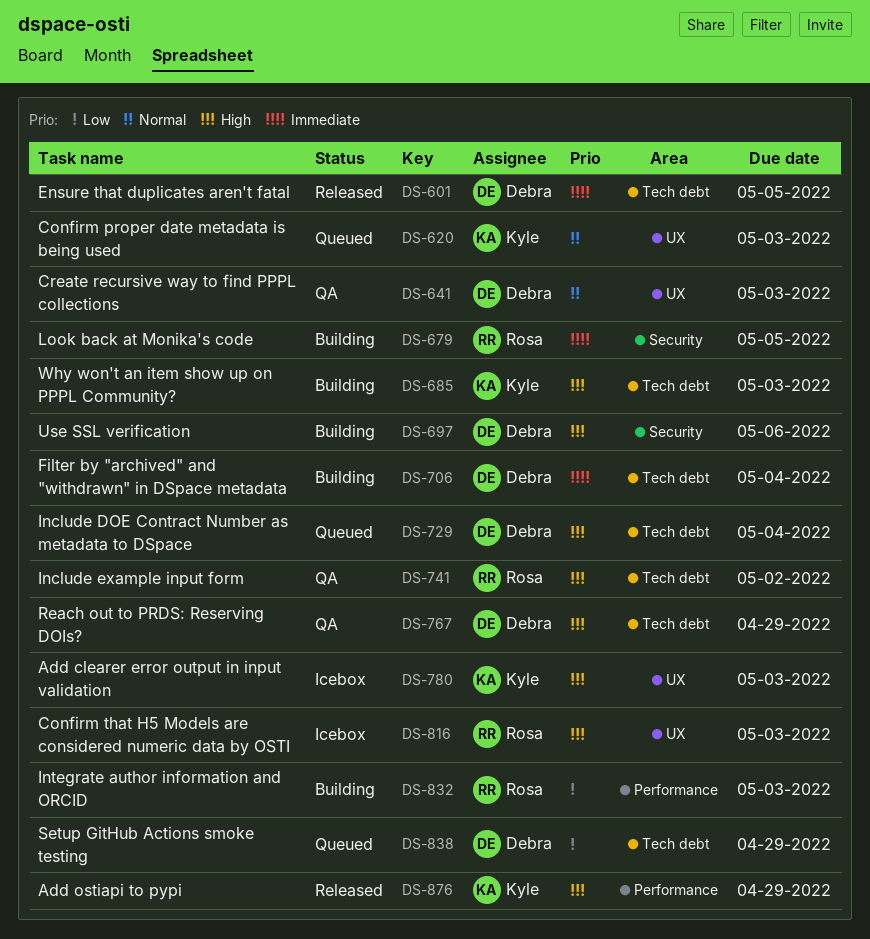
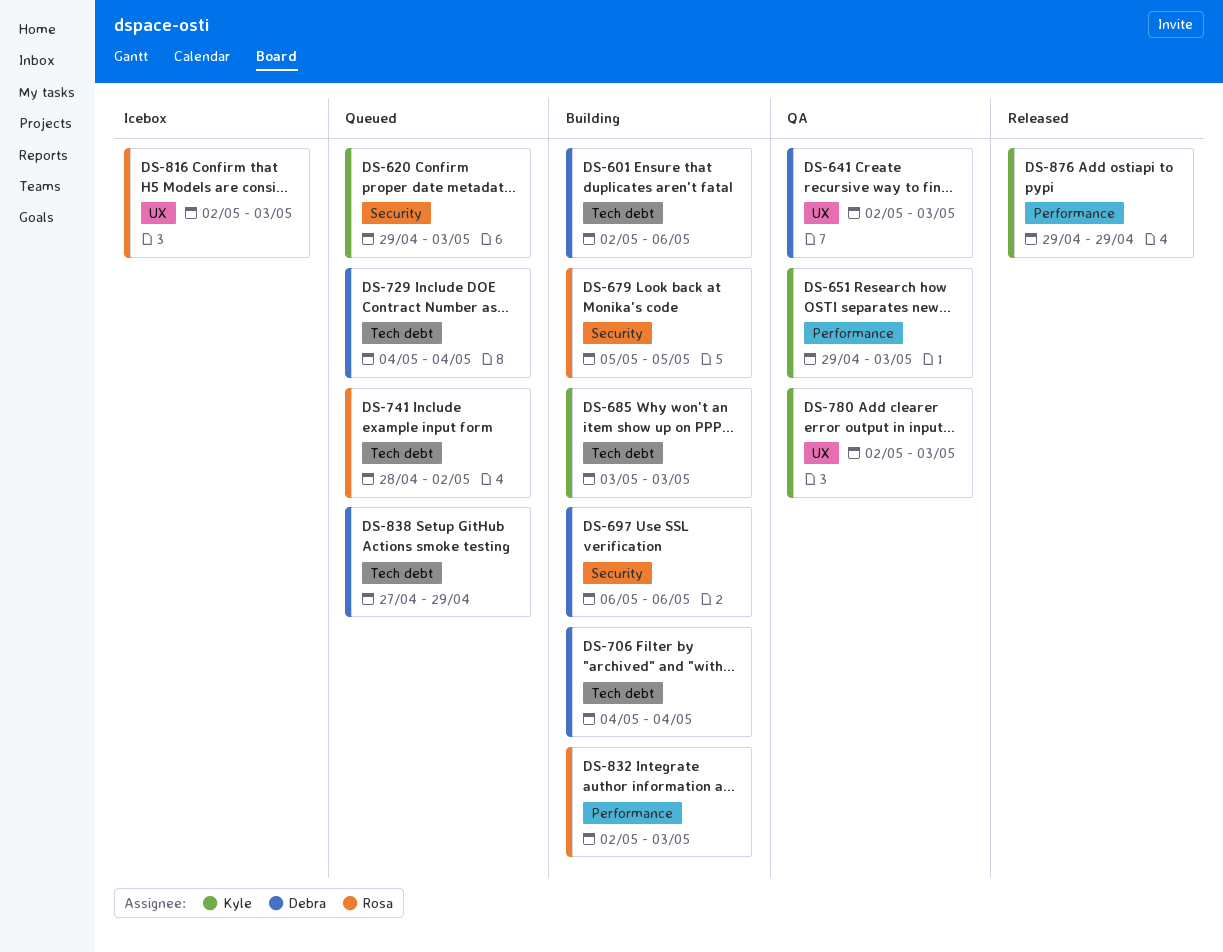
DS-601, status: Released -> Building
DS-601, due: May 5 -> May 6
DS-620, label: UX -> Security
DS-651: none -> present
DS-741, status: QA -> Queued
DS-767: present -> none
DS-780, status: Icebox -> QA

